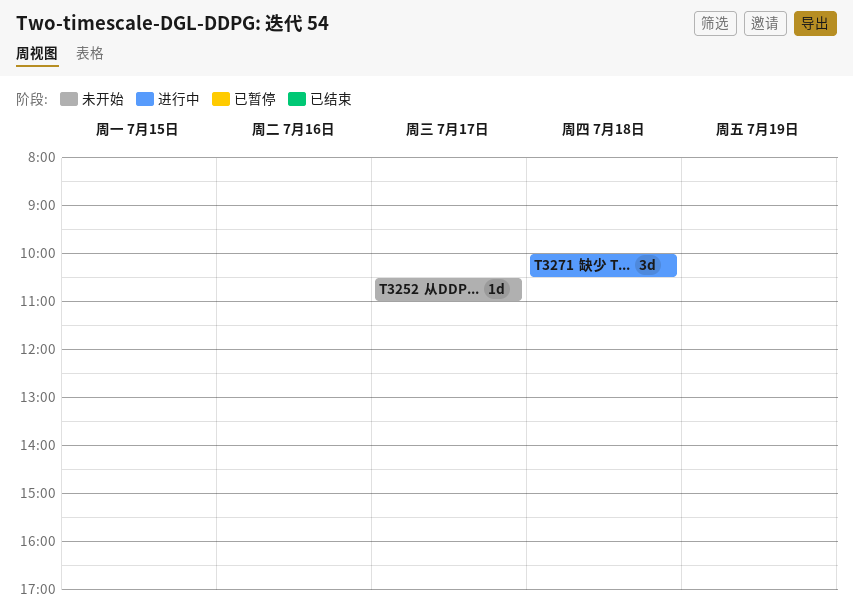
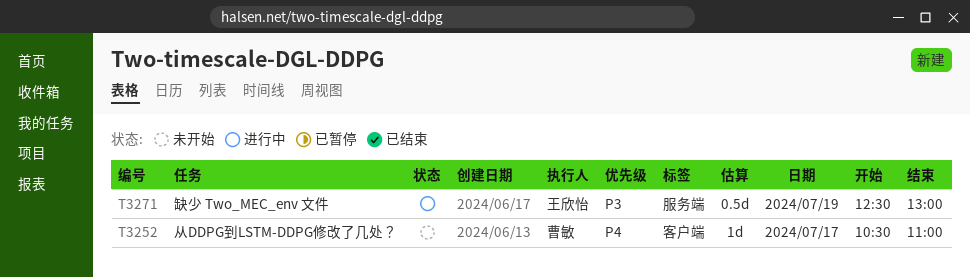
T3271, estimate: 3d -> 0.5d
T3271, day: Jul 18 -> Jul 19
T3271, begins: 10:00 -> 12:30
T3271, ends: 10:30 -> 13:00

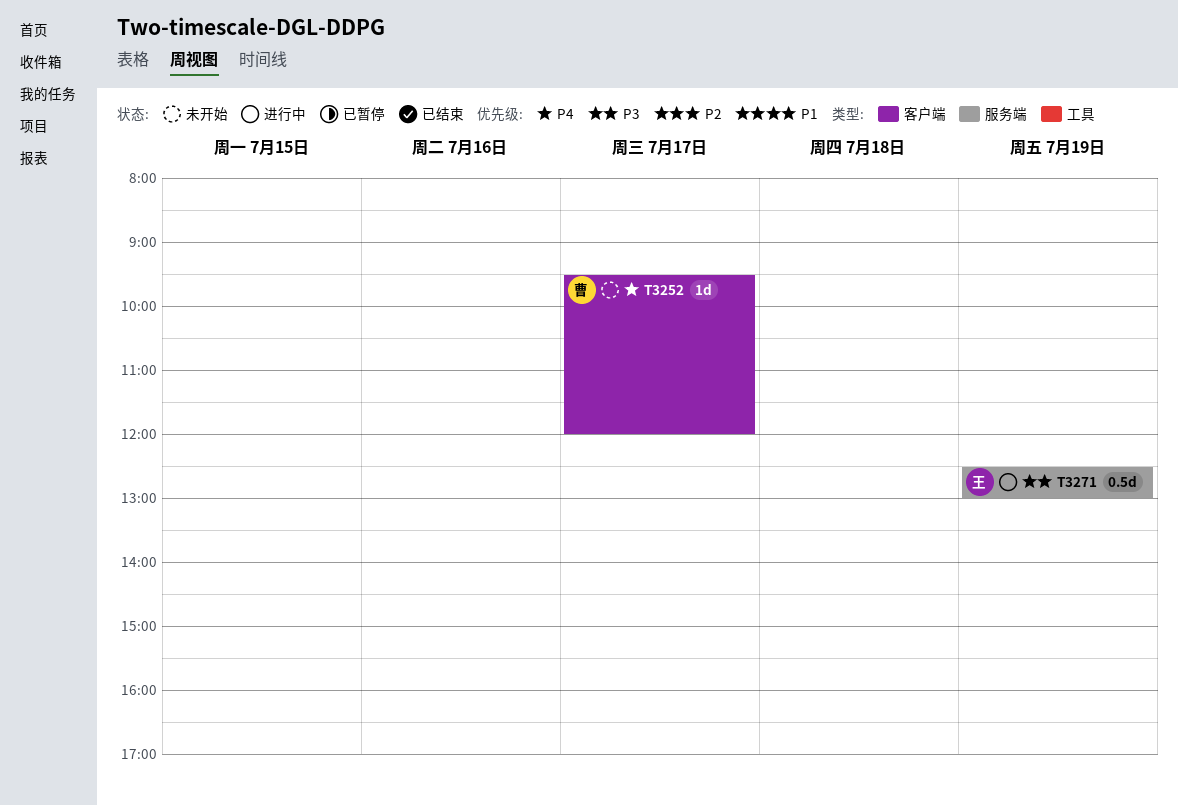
T3252, begins: 10:30 -> 09:30
T3252, ends: 11:00 -> 12:00

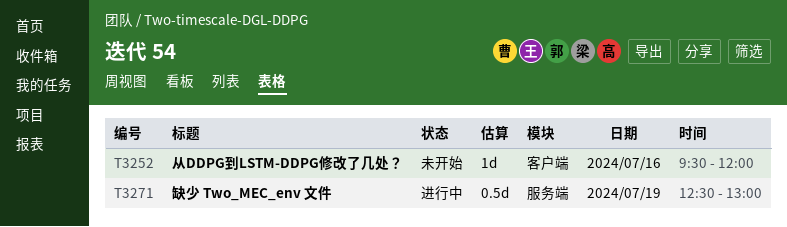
T3252, day: Jul 17 -> Jul 16

